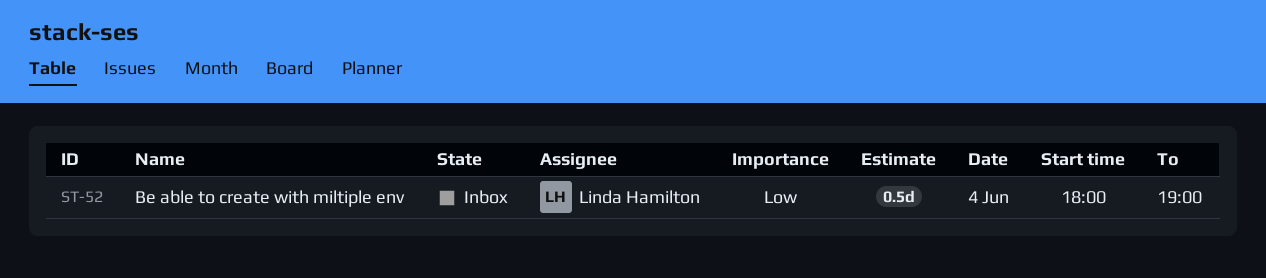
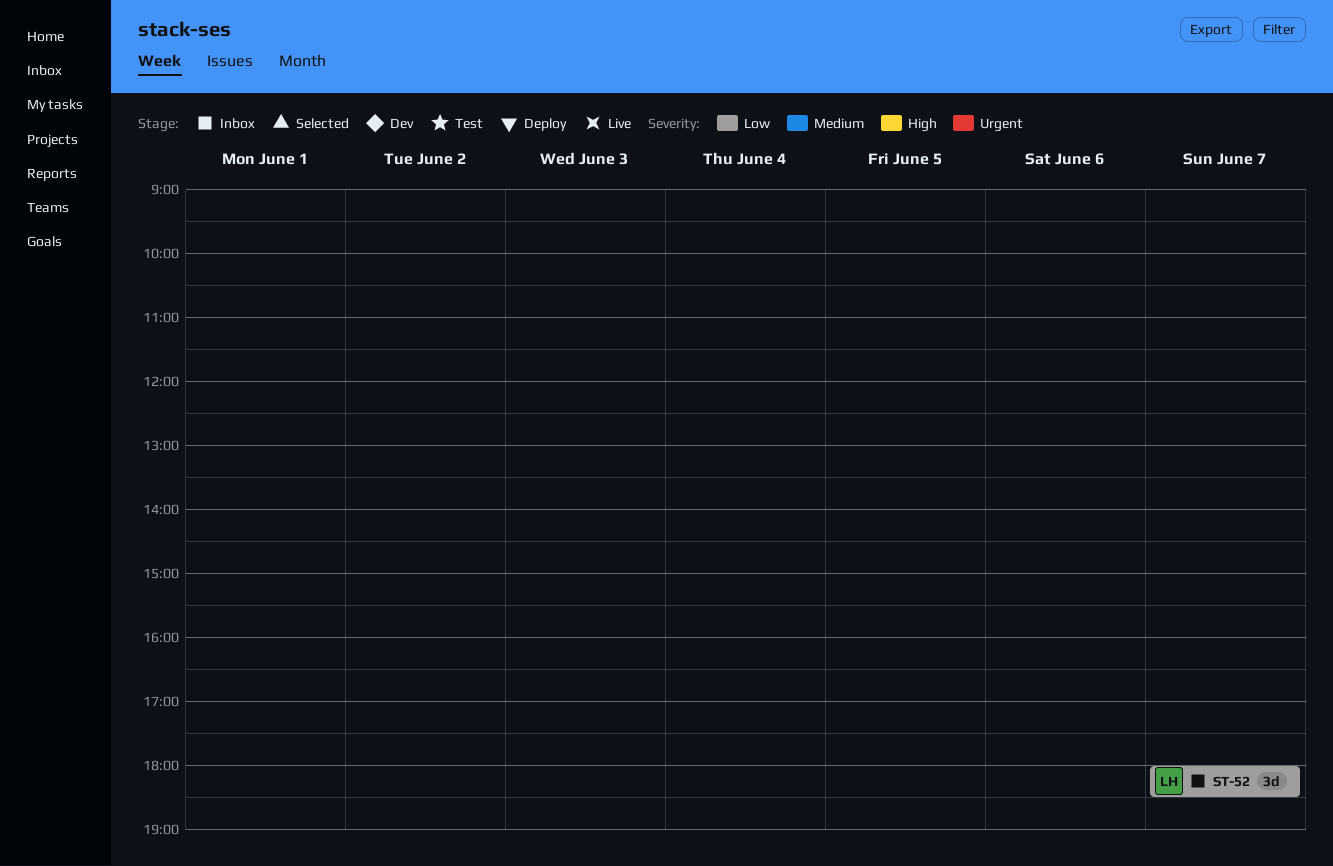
ST-52, estimate: 0.5d -> 3d
ST-52, day: Jun 4 -> Jun 7
ST-52, ends: 19:00 -> 18:30

